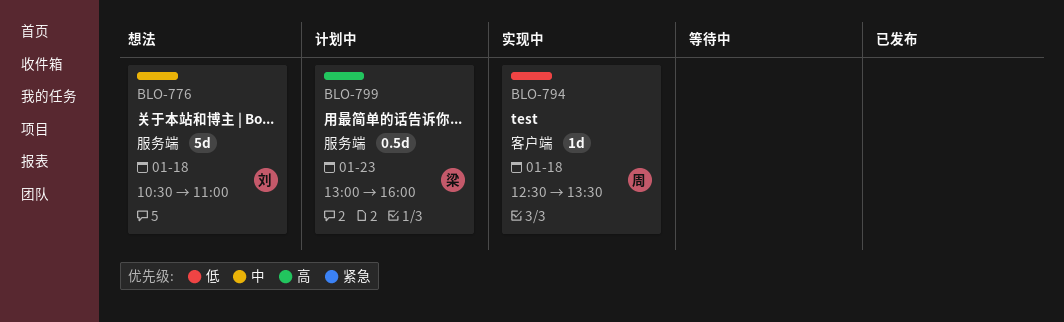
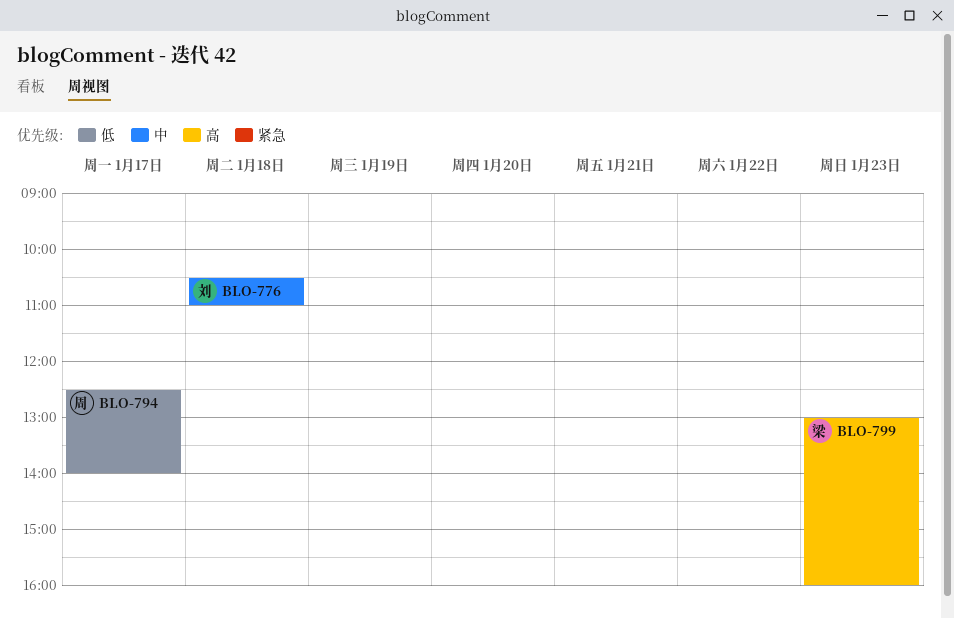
BLO-794, day: Jan 18 -> Jan 17
BLO-794, ends: 13:30 -> 14:00

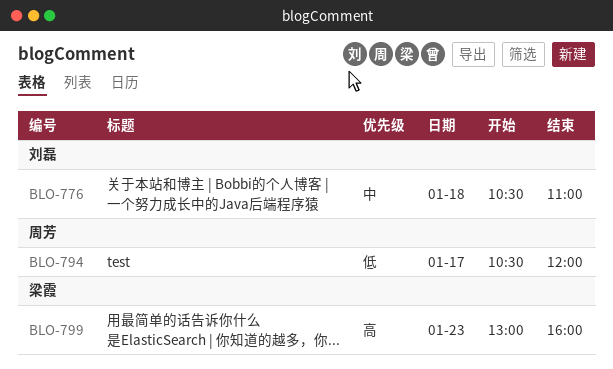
BLO-794, begins: 12:30 -> 10:30
BLO-794, ends: 14:00 -> 12:00

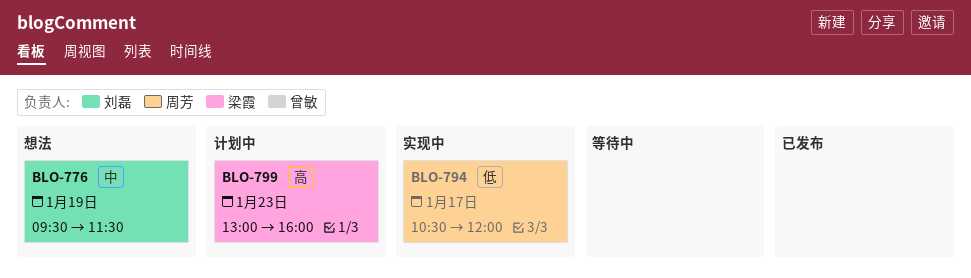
BLO-776, day: Jan 18 -> Jan 19
BLO-776, begins: 10:30 -> 09:30
BLO-776, ends: 11:00 -> 11:30

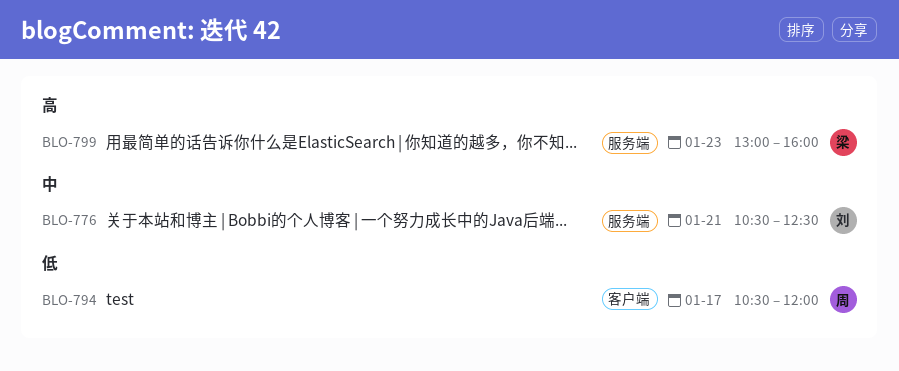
BLO-776, day: Jan 19 -> Jan 21
BLO-776, begins: 09:30 -> 10:30
BLO-776, ends: 11:30 -> 12:30

